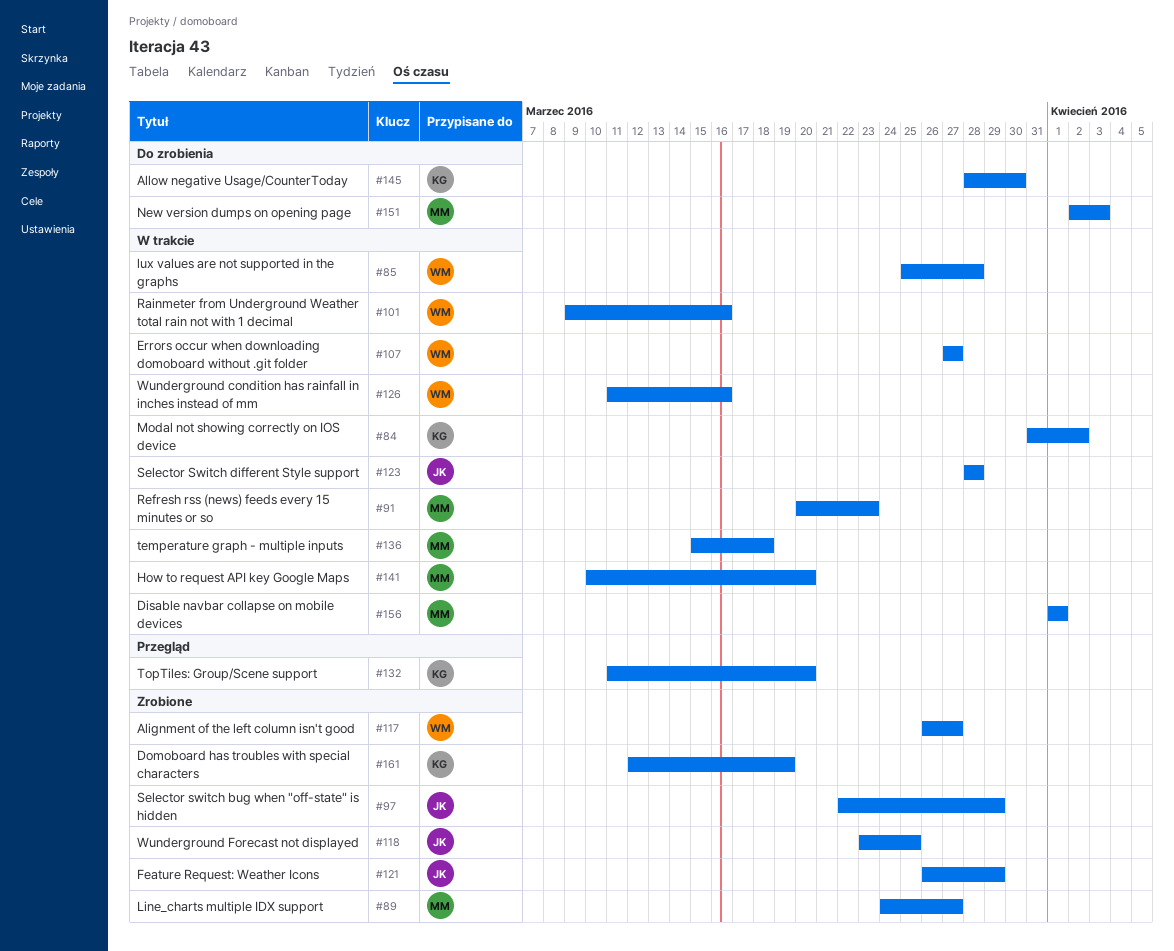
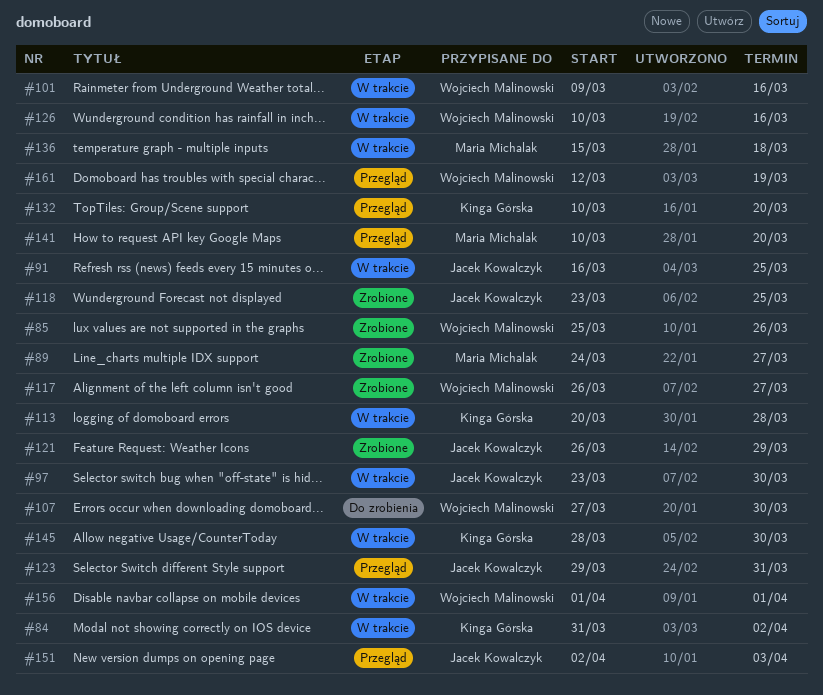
#85, status: W trakcie -> Zrobione
#85, due: Mar 28 -> Mar 26
#91, owner: Maria Michalak -> Jacek Kowalczyk
#91, start: Mar 20 -> Mar 16
#91, due: Mar 23 -> Mar 25
#97, status: Zrobione -> W trakcie
#97, start: Mar 22 -> Mar 23
#97, due: Mar 29 -> Mar 30
#107, status: W trakcie -> Do zrobienia
#107, due: Mar 27 -> Mar 30
#113: none -> present
#123, status: W trakcie -> Przegląd
#123, start: Mar 28 -> Mar 29
#123, due: Mar 28 -> Mar 31
#126, start: Mar 11 -> Mar 10
#132, start: Mar 11 -> Mar 10
#141, status: W trakcie -> Przegląd
#145, status: Do zrobienia -> W trakcie
#151, status: Do zrobienia -> Przegląd
#151, owner: Maria Michalak -> Jacek Kowalczyk
#156, owner: Maria Michalak -> Wojciech Malinowski
#161, status: Zrobione -> Przegląd
#161, owner: Kinga Górska -> Wojciech Malinowski

